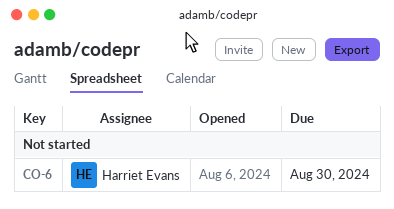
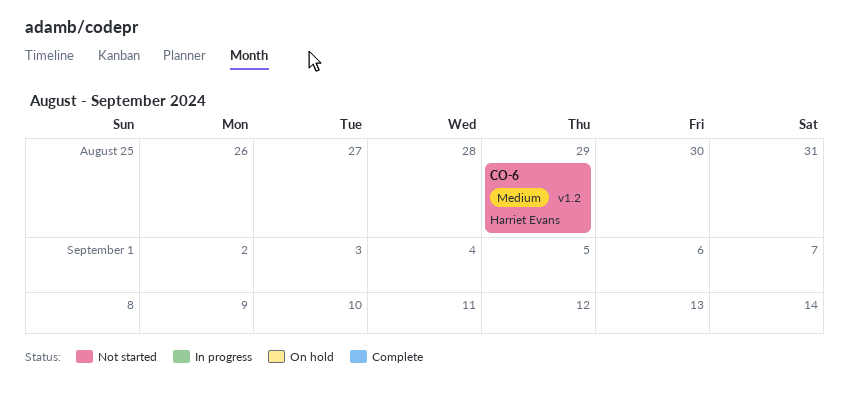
CO-6, due: Aug 30 -> Aug 29

